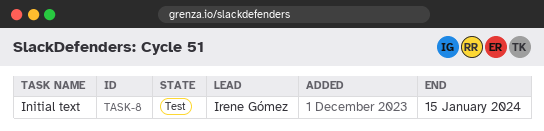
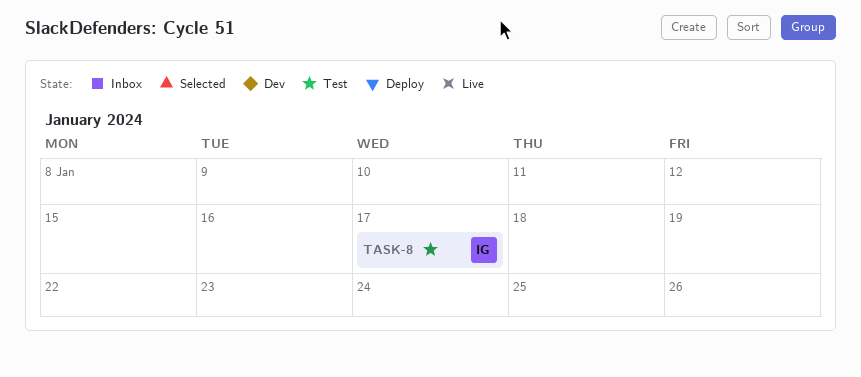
TASK-8, due: Jan 15 -> Jan 17

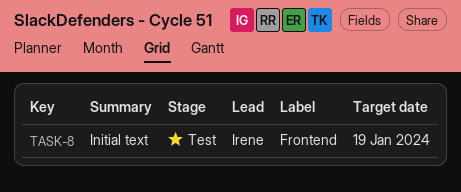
TASK-8, due: Jan 17 -> Jan 19

